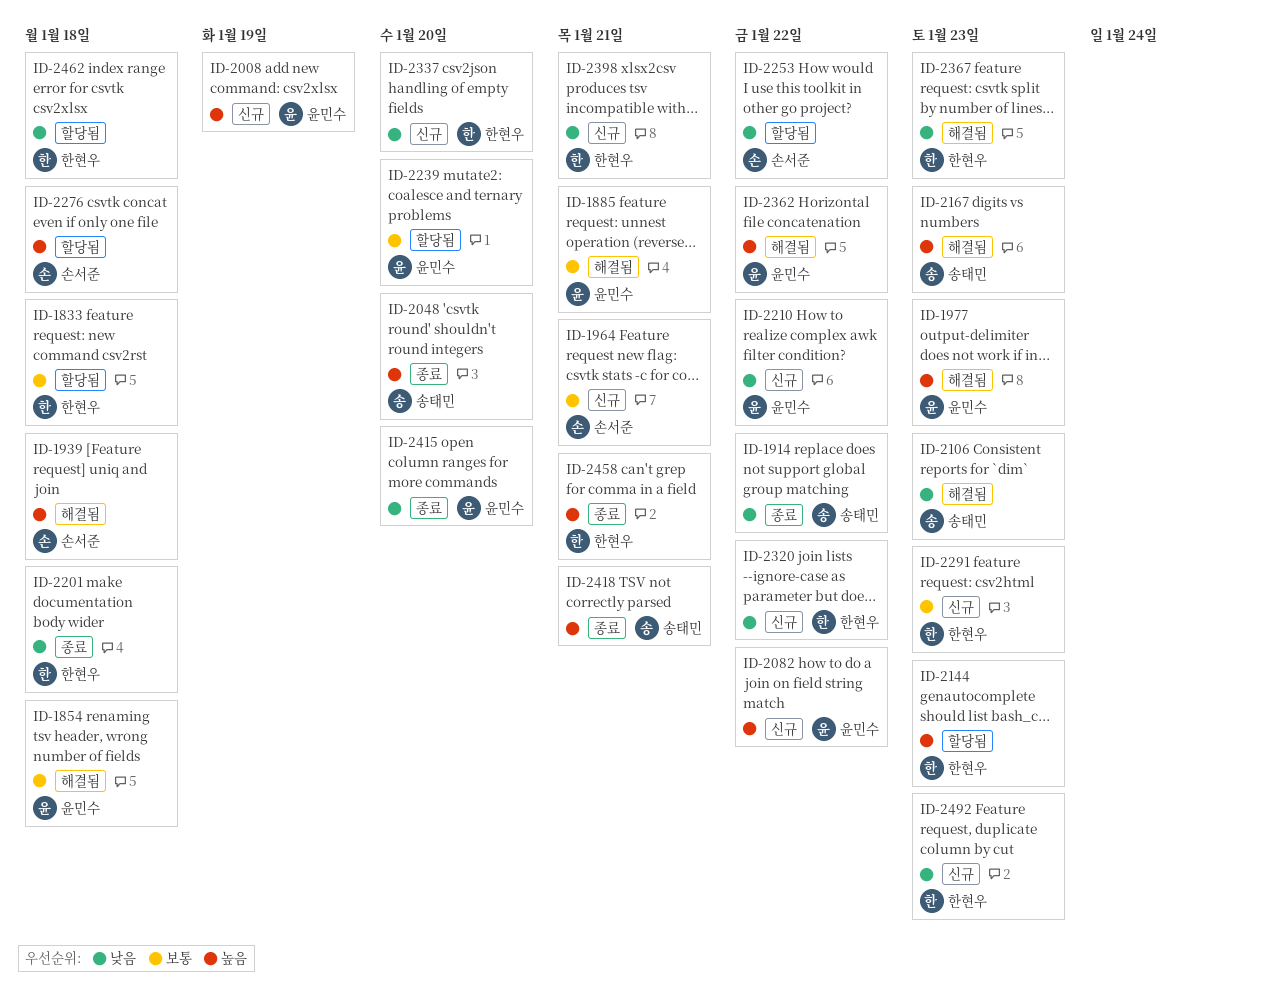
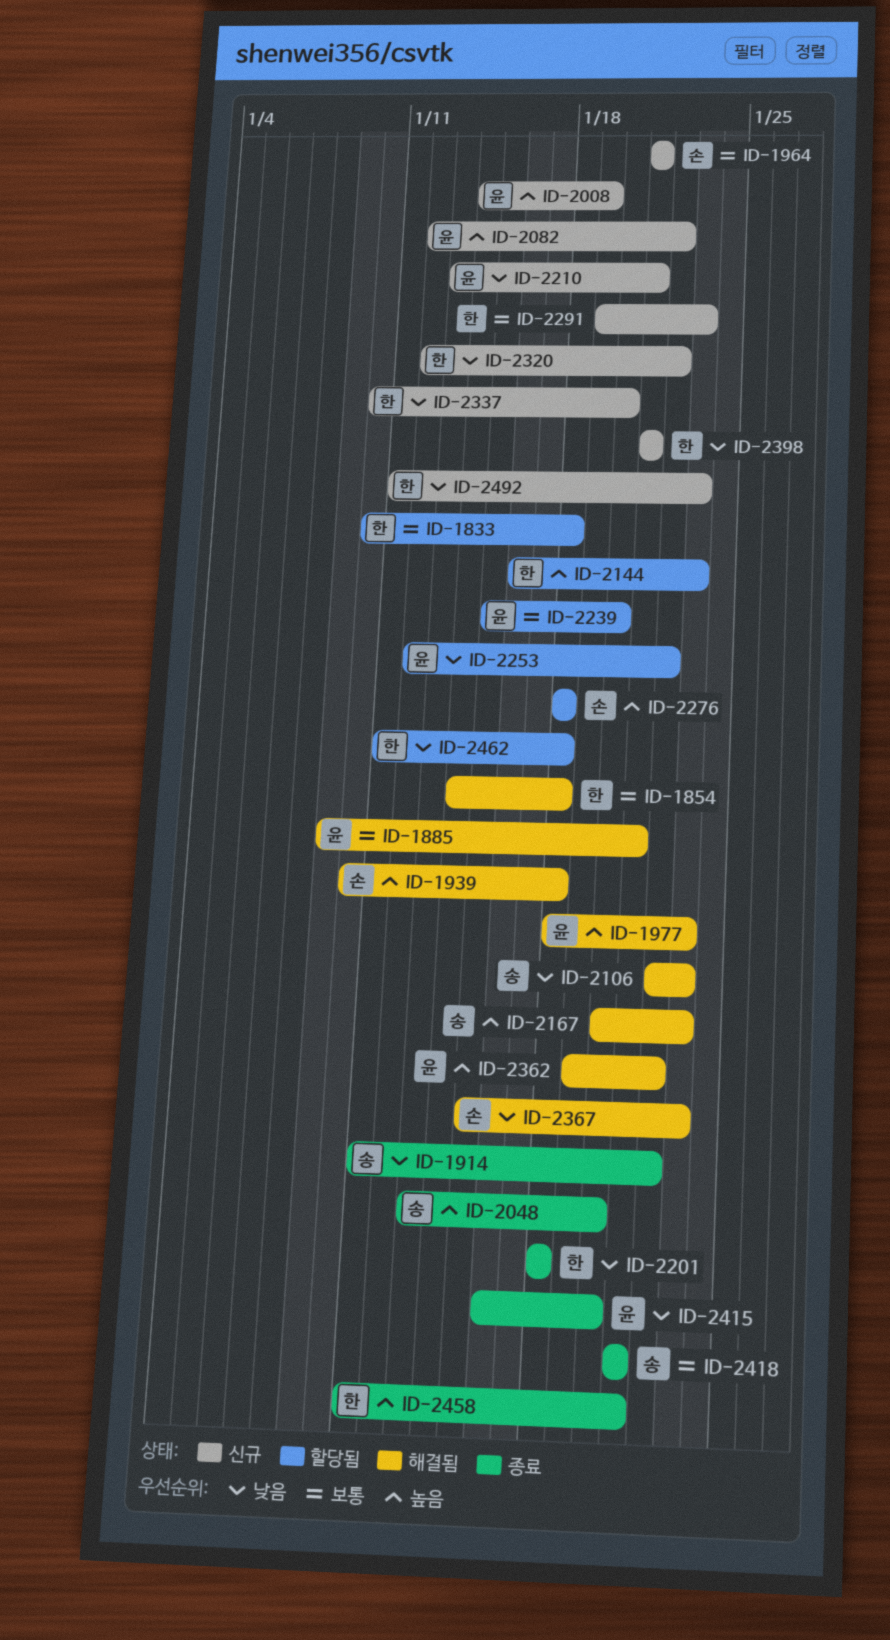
ID-1854, owner: 윤민수 -> 한현우
ID-2210, due: Jan 22 -> Jan 21
ID-2253, owner: 손서준 -> 윤민수
ID-2367, owner: 한현우 -> 손서준
ID-2418, priority: 높음 -> 보통

